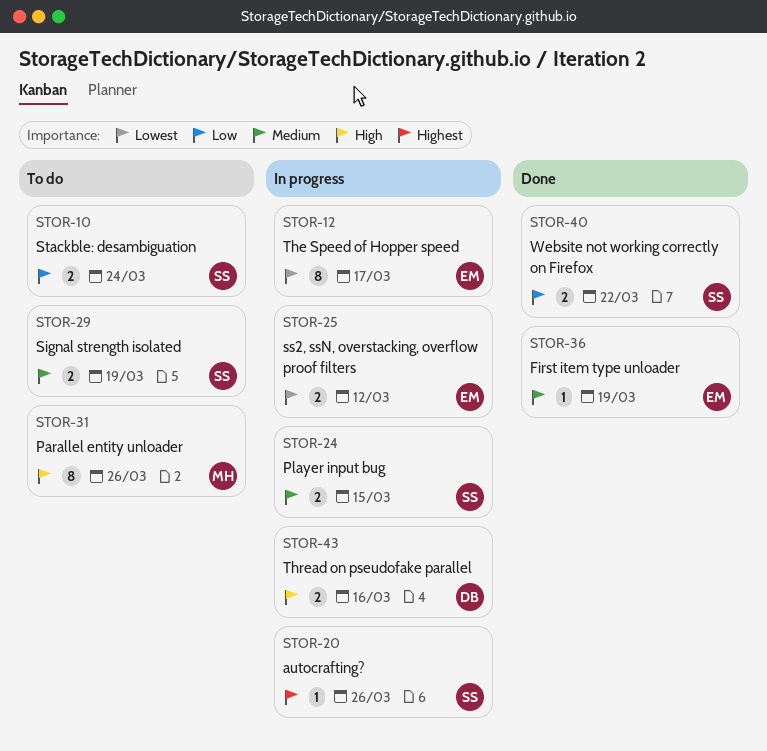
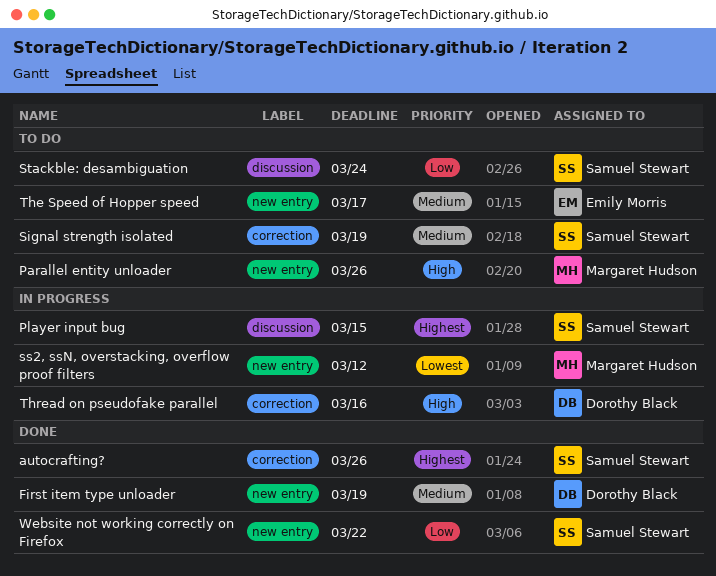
autocrafting?, status: In progress -> Done
First item type unloader, owner: Emily Morris -> Dorothy Black
Player input bug, priority: Medium -> Highest
ss2, ssN, overstacking, overflow proof filters, owner: Emily Morris -> Margaret Hudson
The Speed of Hopper speed, status: In progress -> To do
The Speed of Hopper speed, priority: Lowest -> Medium

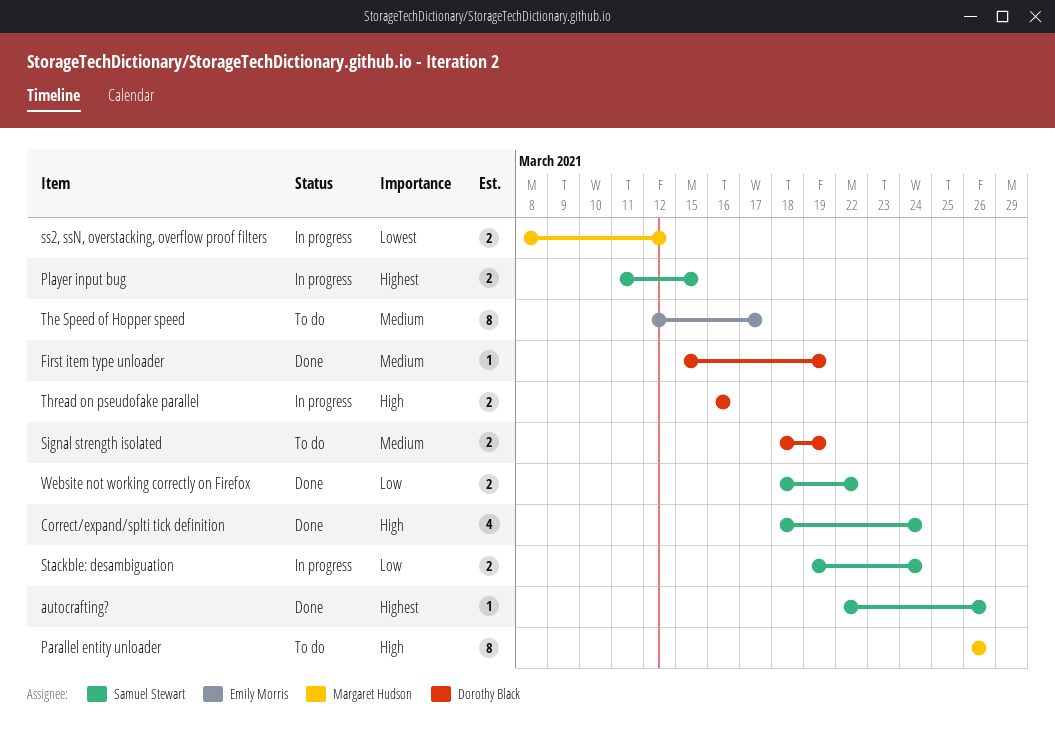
Correct/expand/splti tick definition: none -> present
Signal strength isolated, owner: Samuel Stewart -> Dorothy Black
Stackble: desambiguation, status: To do -> In progress

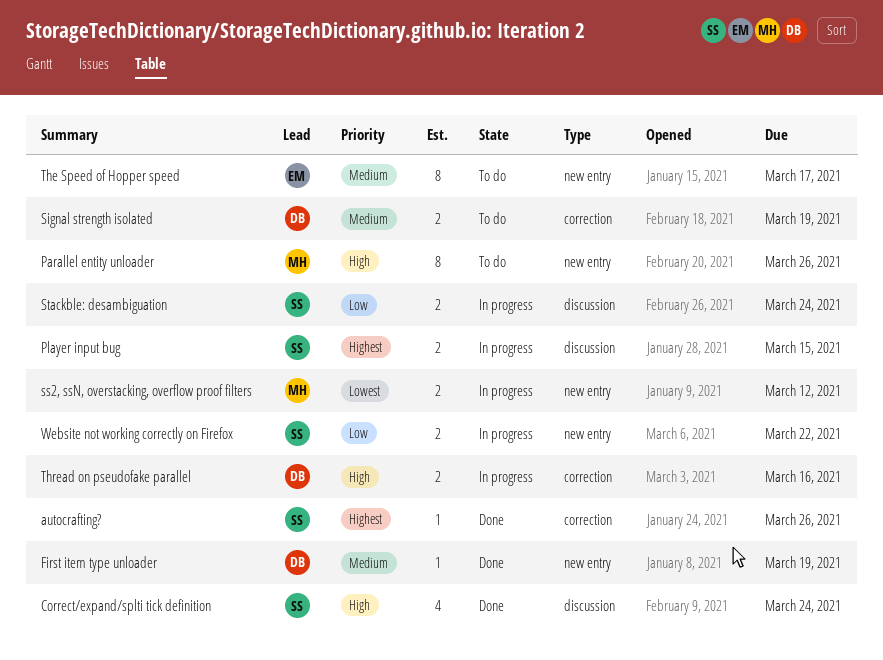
Website not working correctly on Firefox, status: Done -> In progress

